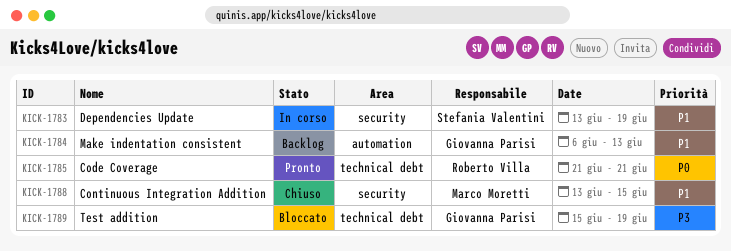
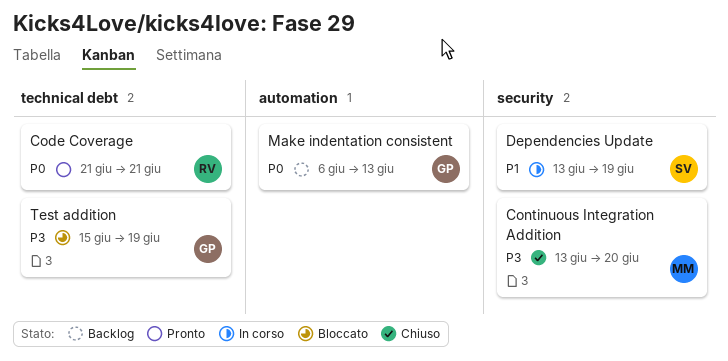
Continuous Integration Addition, priority: P1 -> P3
Continuous Integration Addition, due: Jun 15 -> Jun 20
Make indentation consistent, priority: P1 -> P0

